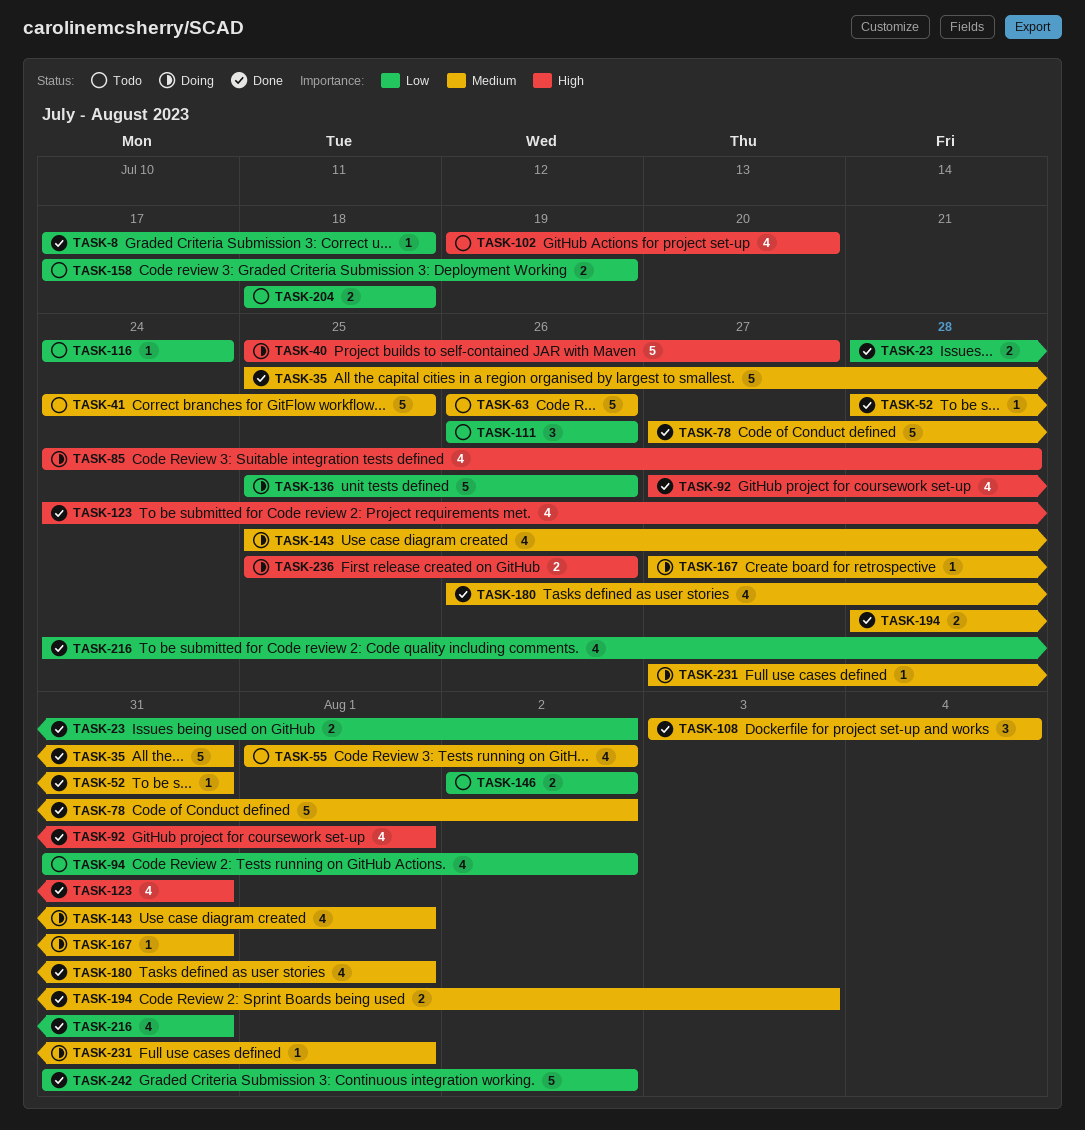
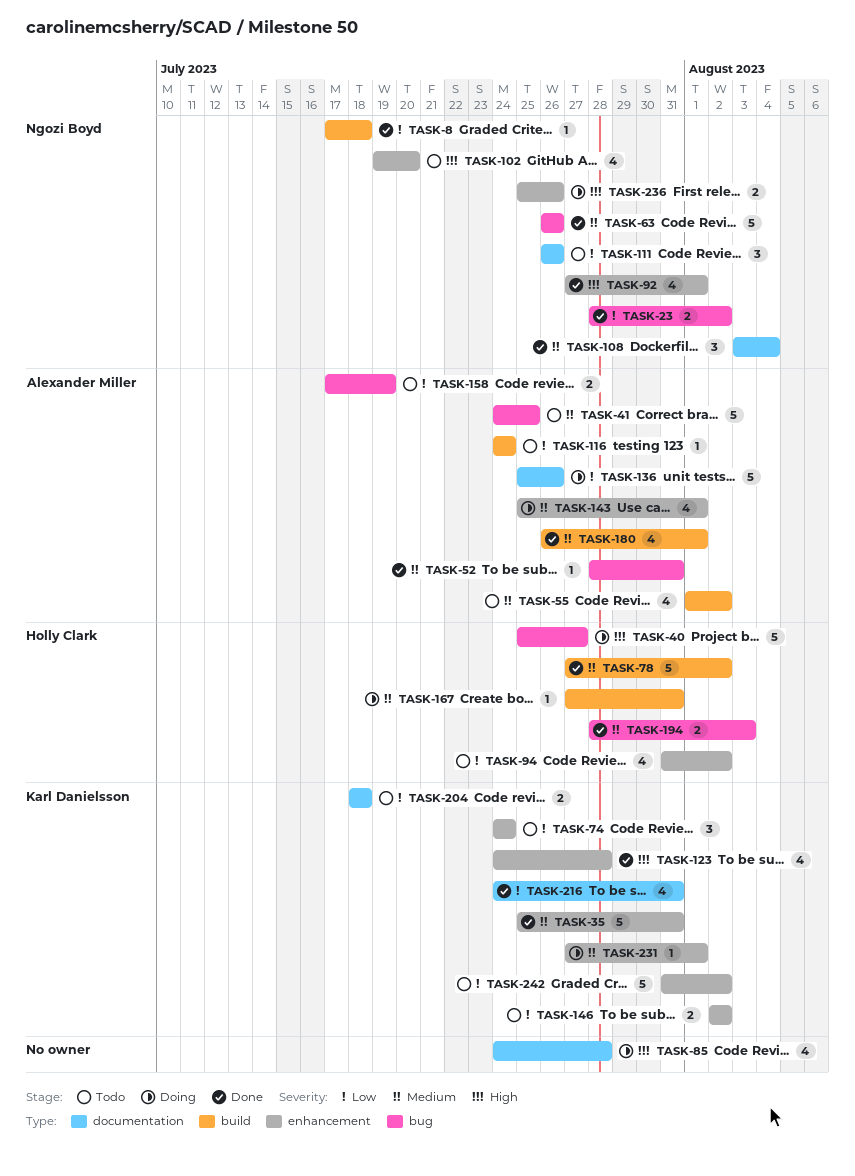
TASK-63, status: Todo -> Done
TASK-74: none -> present
TASK-123, due: Jul 31 -> Jul 28
TASK-242, status: Done -> Todo

